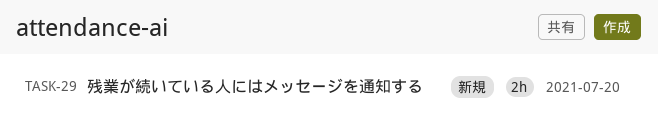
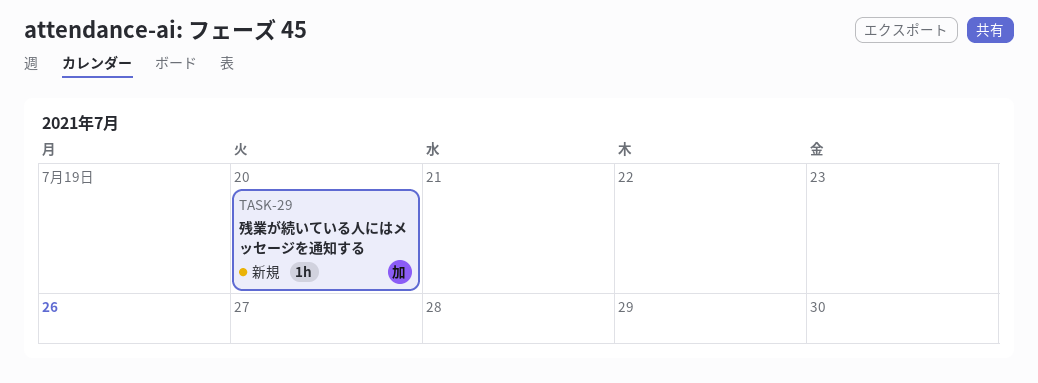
TASK-29, estimate: 2h -> 1h

